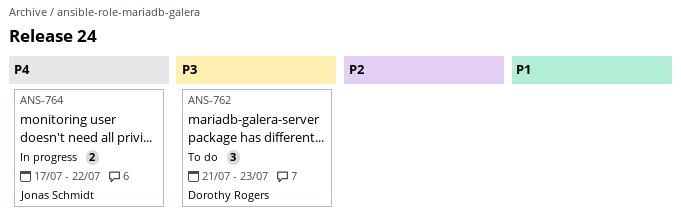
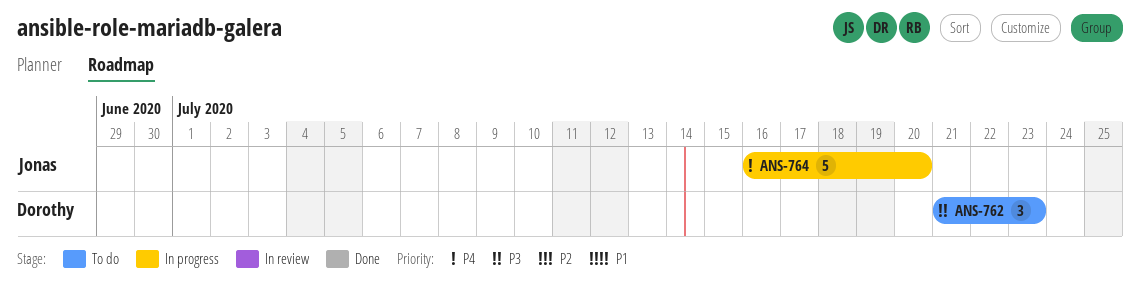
ANS-764, estimate: 2 -> 5
ANS-764, start: Jul 17 -> Jul 16
ANS-764, due: Jul 22 -> Jul 20

